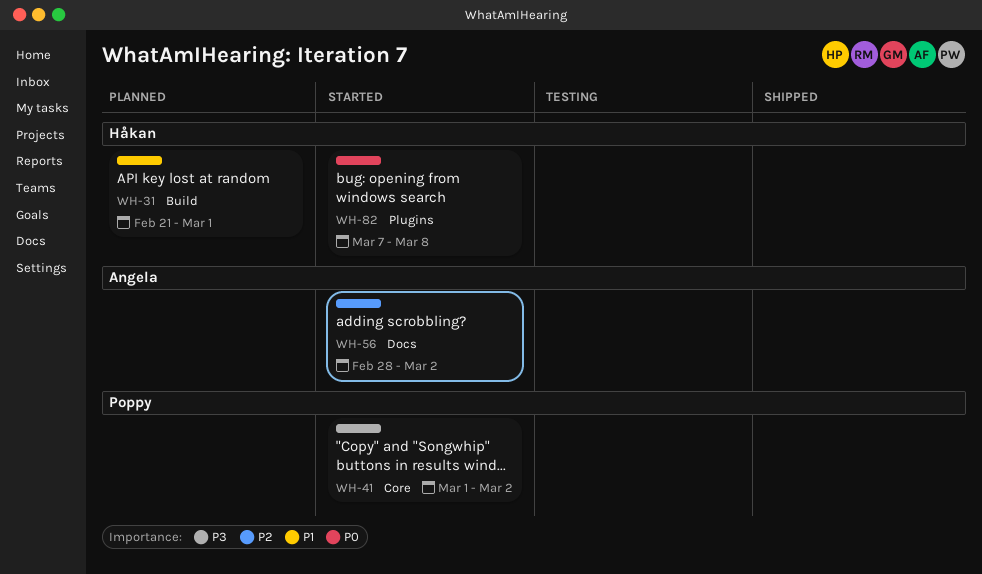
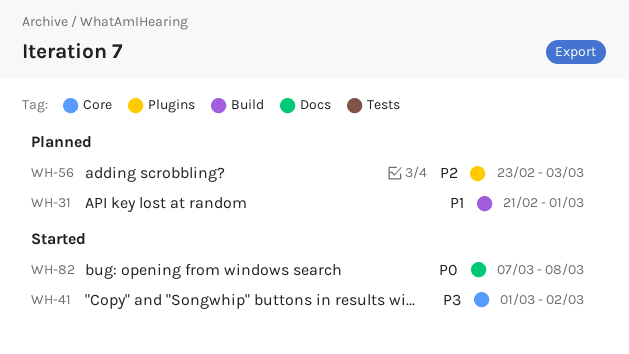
WH-56, status: Started -> Planned
WH-56, label: Docs -> Plugins
WH-56, start: Feb 28 -> Feb 23
WH-56, due: Mar 2 -> Mar 3
WH-82, label: Plugins -> Docs

